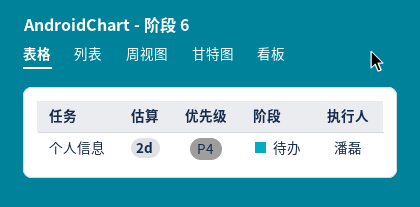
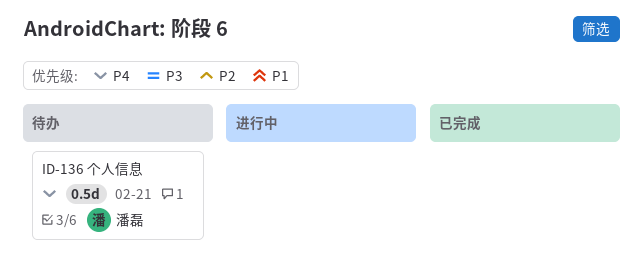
个人信息, estimate: 2d -> 0.5d

